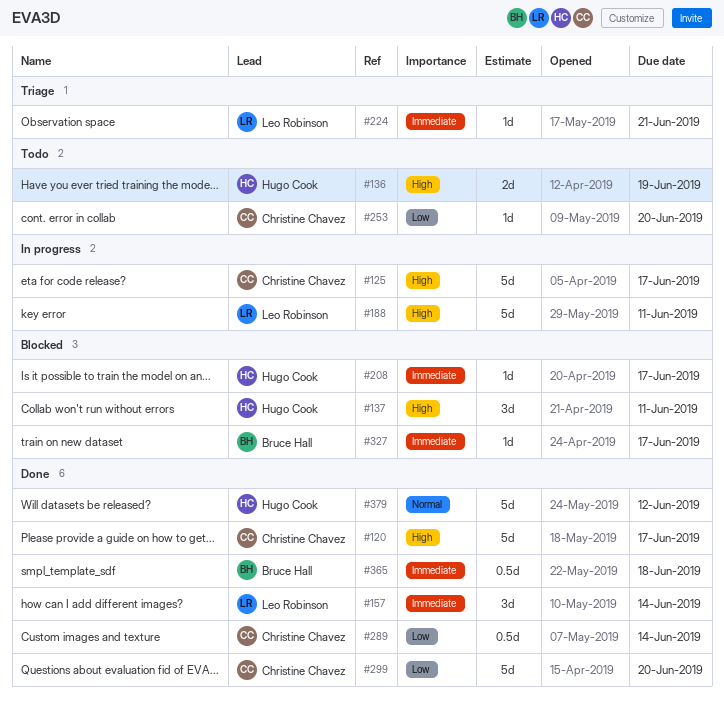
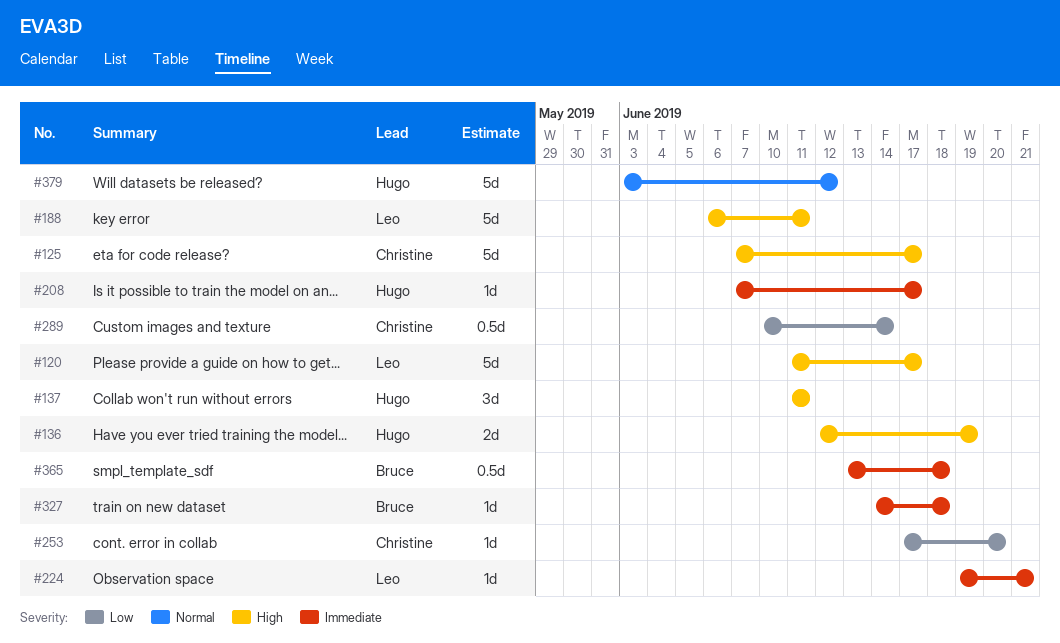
#120, owner: Christine Chavez -> Leo Robinson
#157: present -> none
#299: present -> none
#327, due: Jun 17 -> Jun 18

